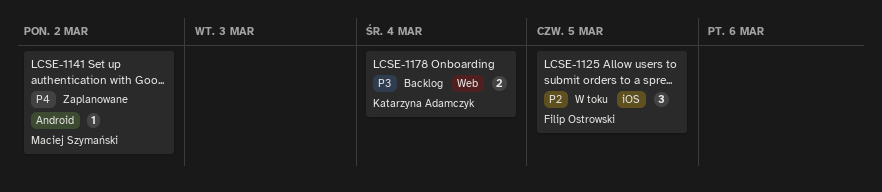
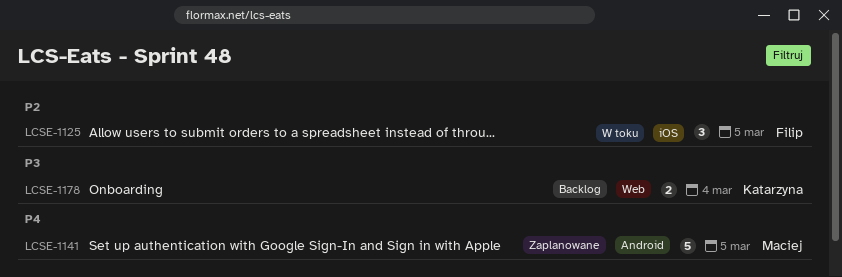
LCSE-1141, estimate: 1 -> 5
LCSE-1141, due: Mar 2 -> Mar 5

